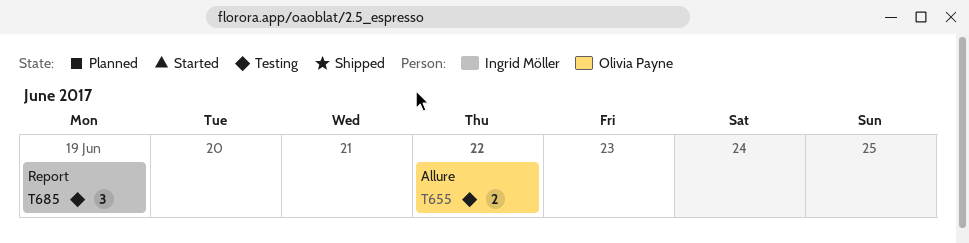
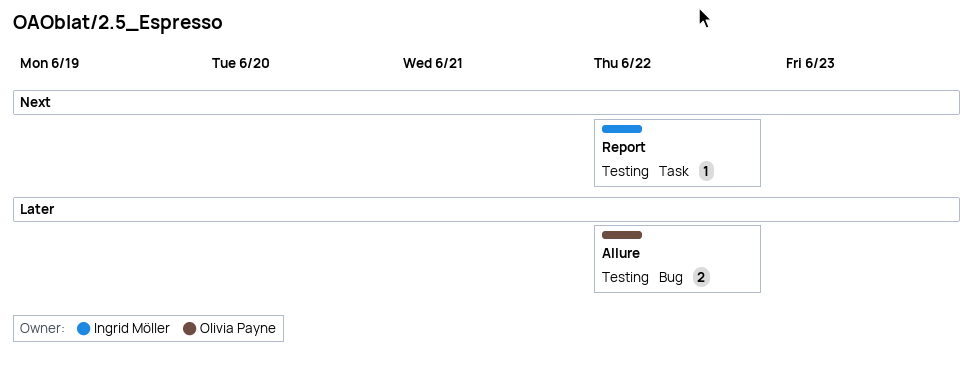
Report, estimate: 3 -> 1
Report, due: Jun 19 -> Jun 22

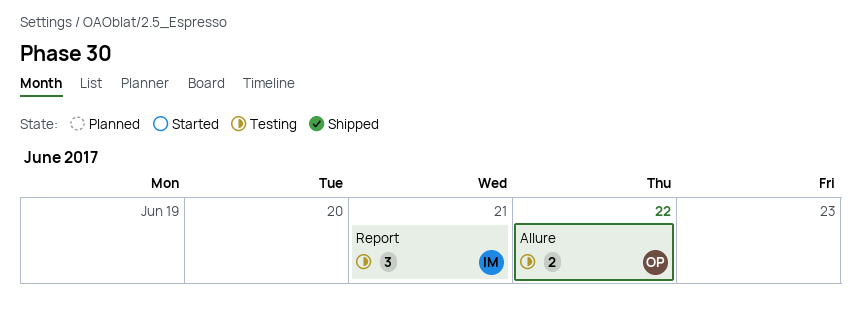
Report, estimate: 1 -> 3
Report, due: Jun 22 -> Jun 21

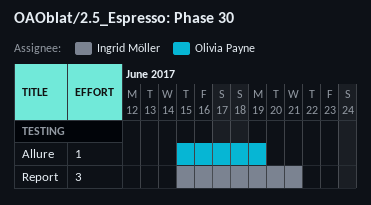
Allure, estimate: 2 -> 1
Allure, due: Jun 22 -> Jun 19

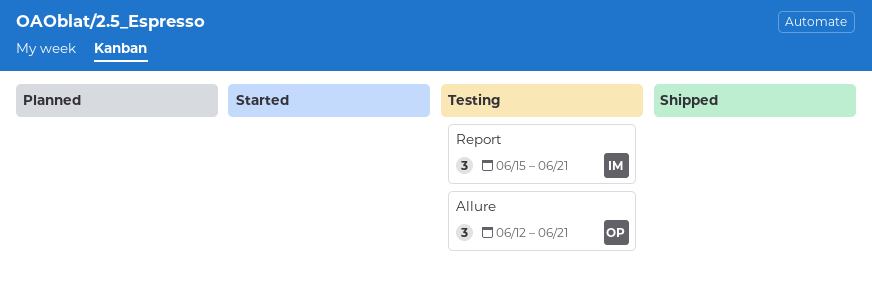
Allure, estimate: 1 -> 3
Allure, start: Jun 15 -> Jun 12
Allure, due: Jun 19 -> Jun 21

